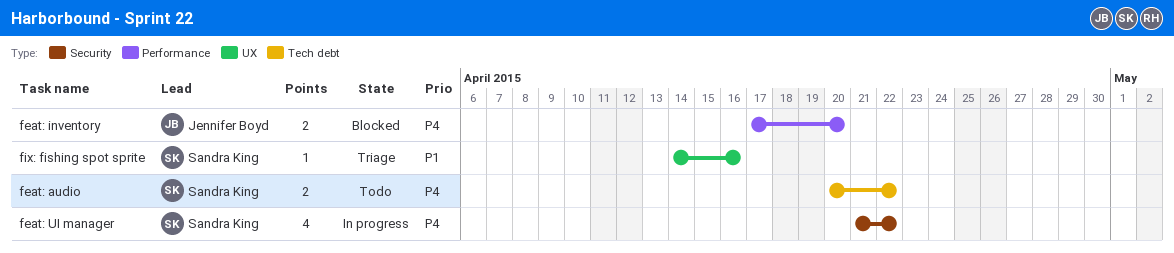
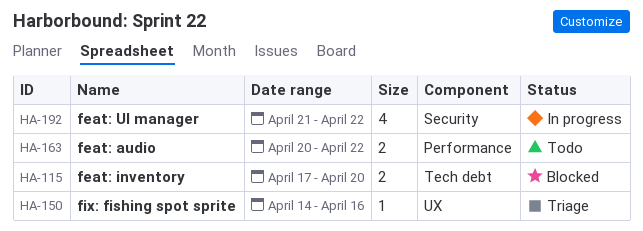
feat: audio, label: Tech debt -> Performance
feat: inventory, label: Performance -> Tech debt

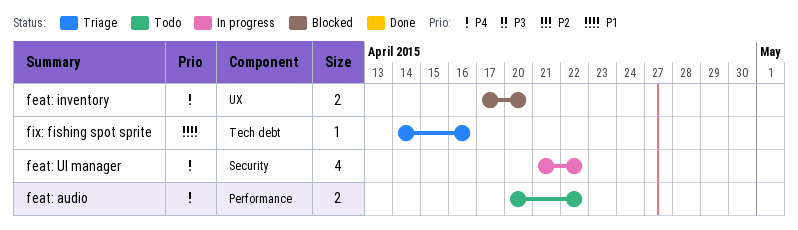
feat: inventory, label: Tech debt -> UX
fix: fishing spot sprite, label: UX -> Tech debt

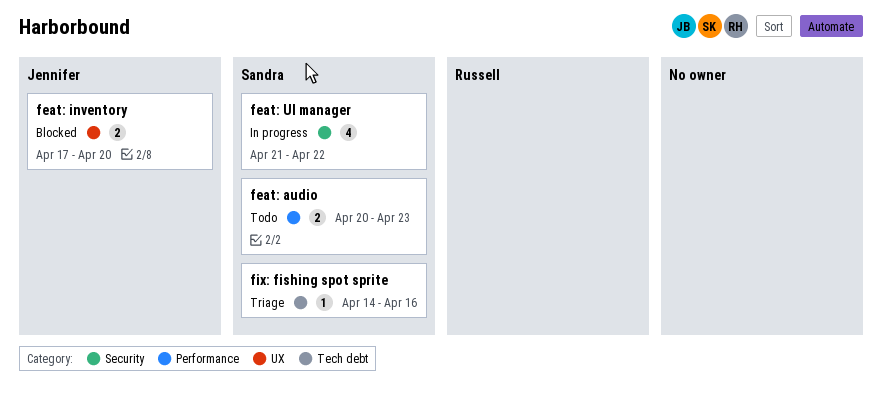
feat: audio, due: Apr 22 -> Apr 23

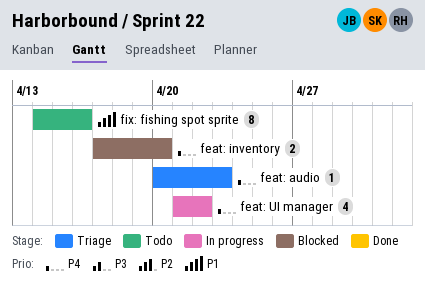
feat: audio, status: Todo -> Triage
feat: audio, estimate: 2 -> 1
fix: fishing spot sprite, status: Triage -> Todo
fix: fishing spot sprite, estimate: 1 -> 8

